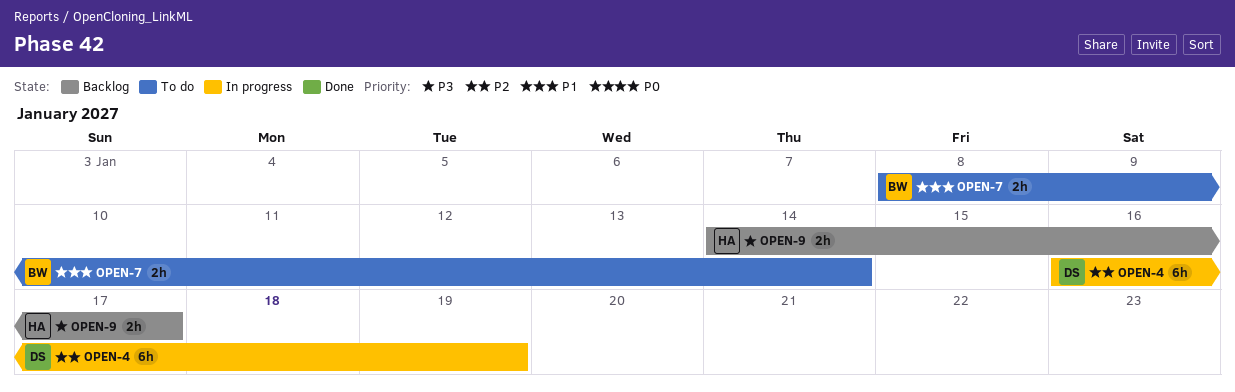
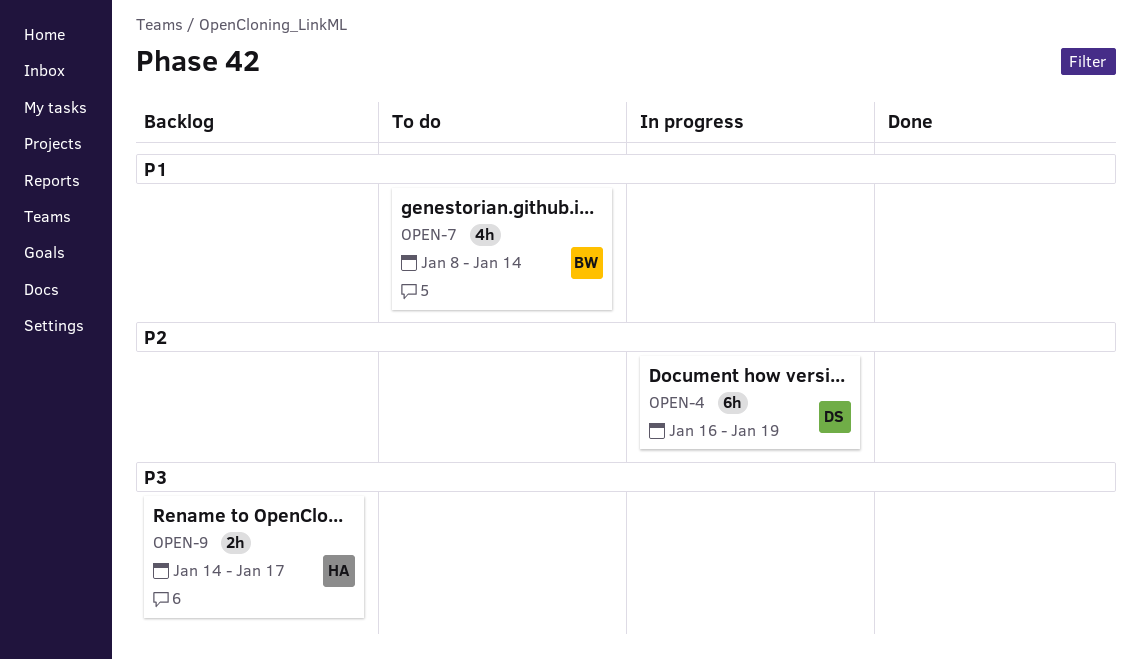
OPEN-7, estimate: 2h -> 4h

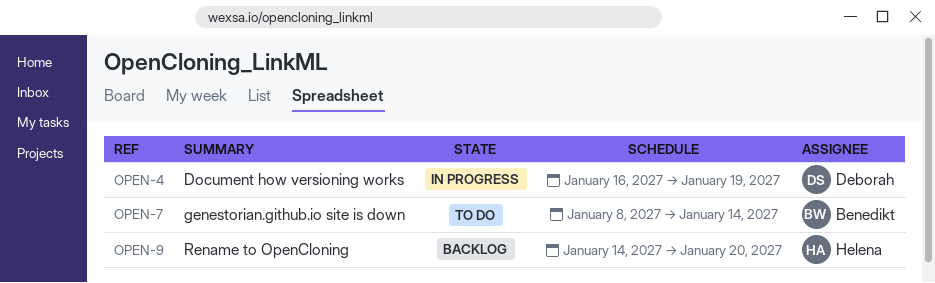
OPEN-9, due: Jan 17 -> Jan 20

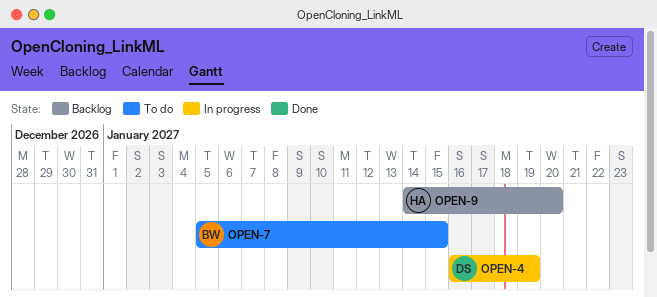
OPEN-7, start: Jan 8 -> Jan 5
OPEN-7, due: Jan 14 -> Jan 15

